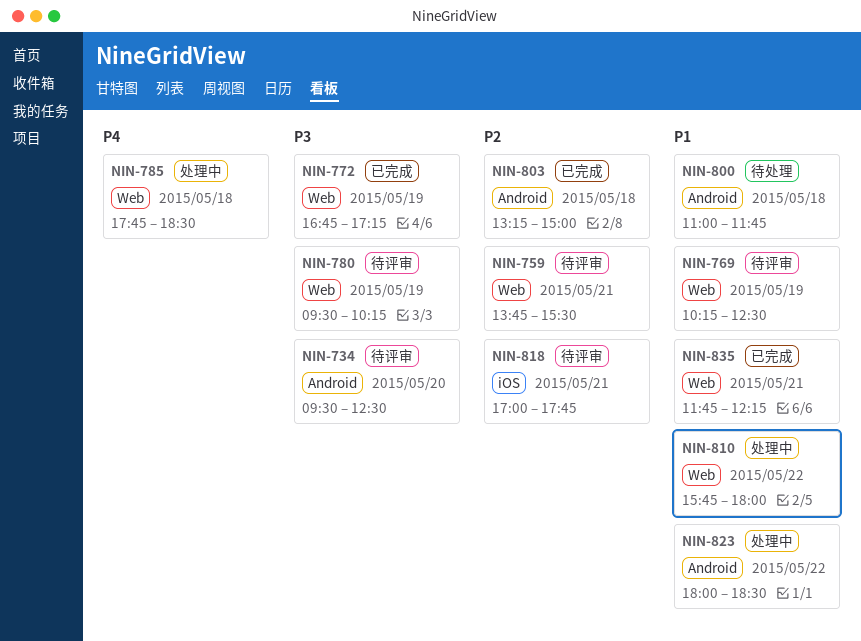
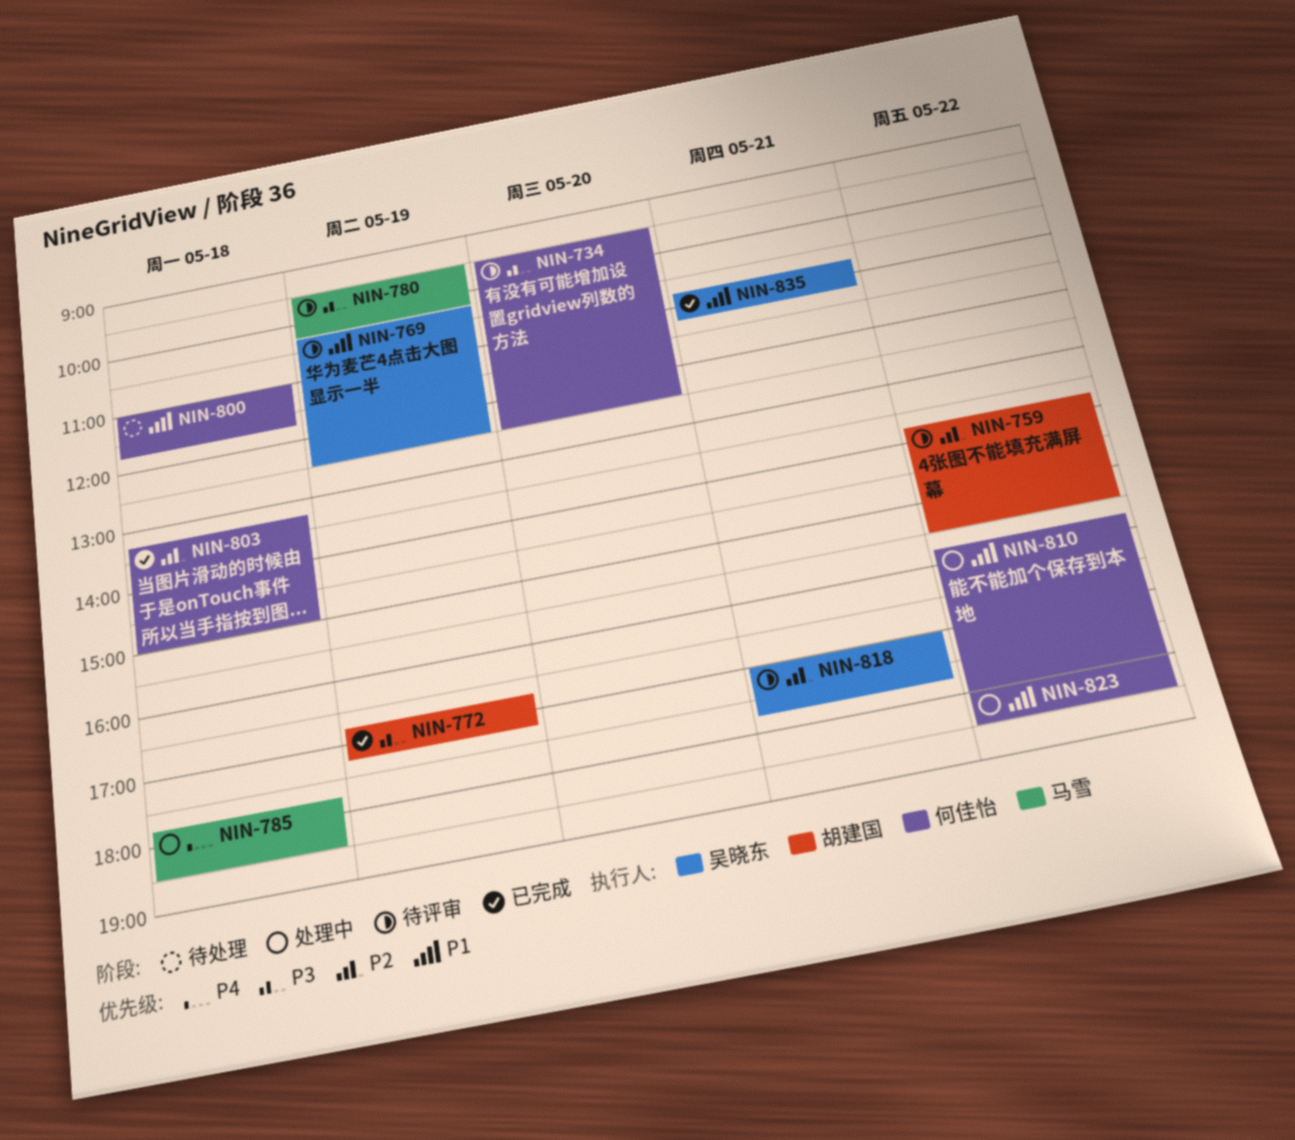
NIN-759, day: May 21 -> May 22
NIN-835, begins: 11:45 -> 10:45
NIN-835, ends: 12:15 -> 11:15

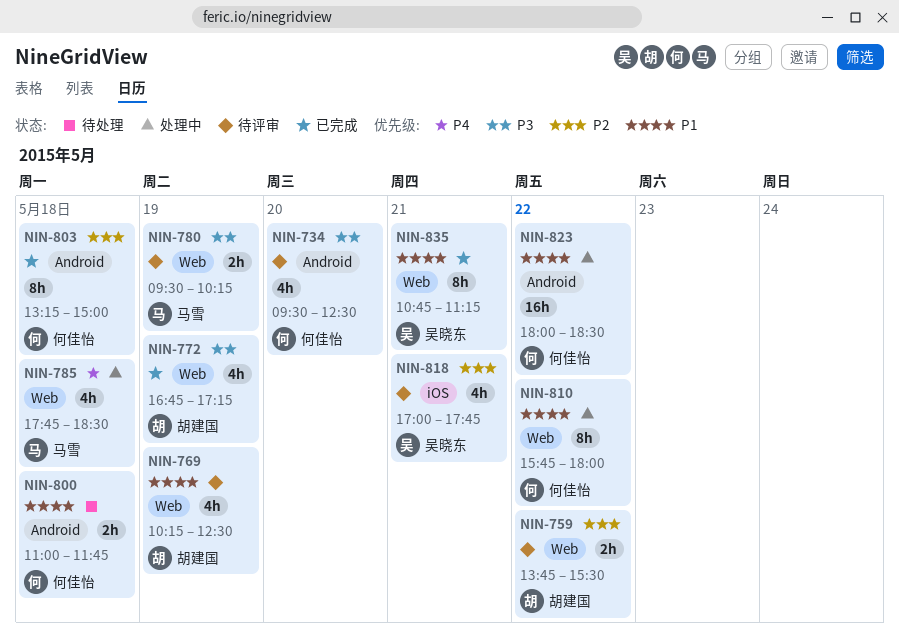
NIN-769, owner: 吴晓东 -> 胡建国

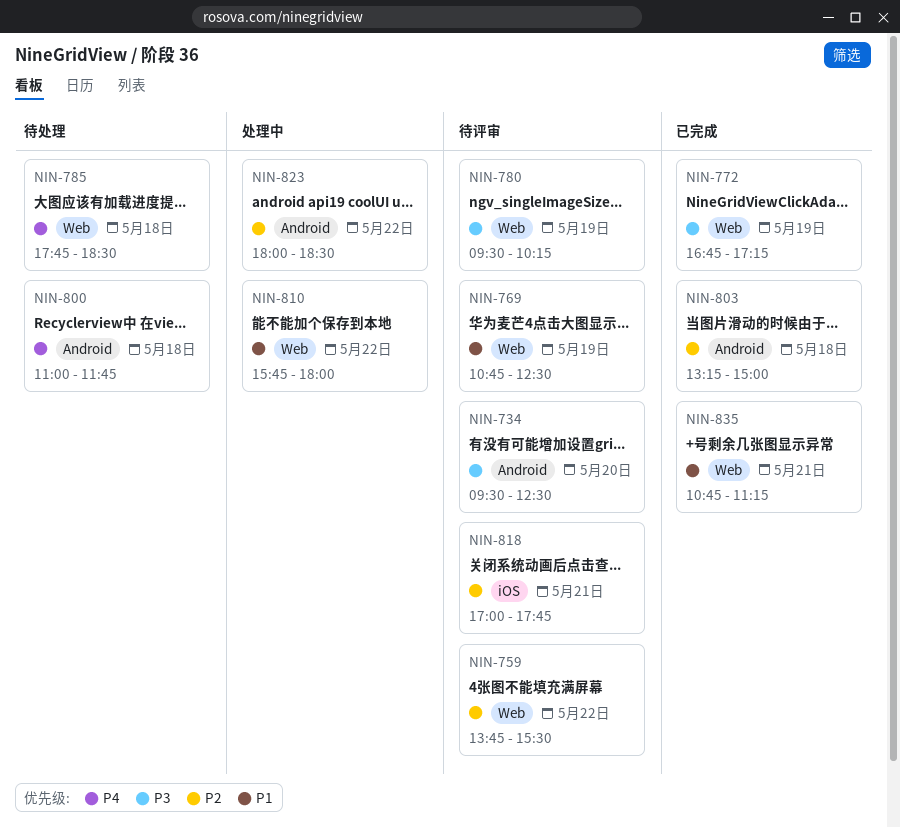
NIN-769, begins: 10:15 -> 10:45
NIN-785, status: 处理中 -> 待处理
NIN-800, priority: P1 -> P4
NIN-823, priority: P1 -> P2

